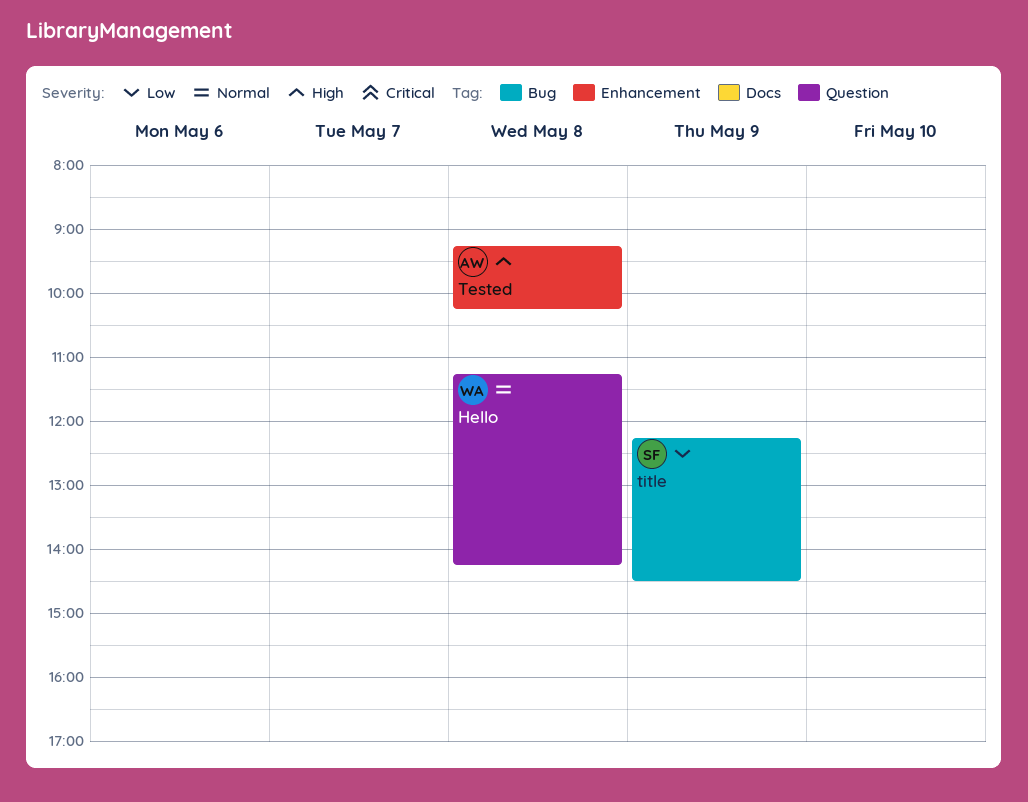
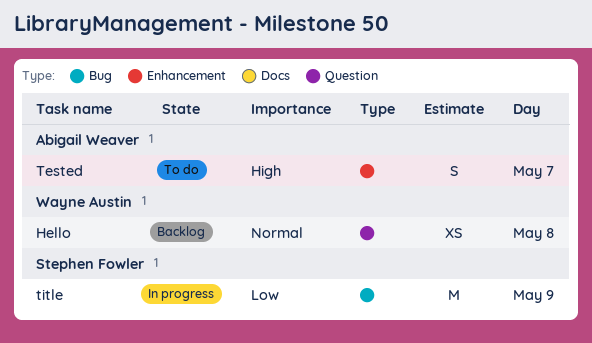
Tested, day: May 8 -> May 7

